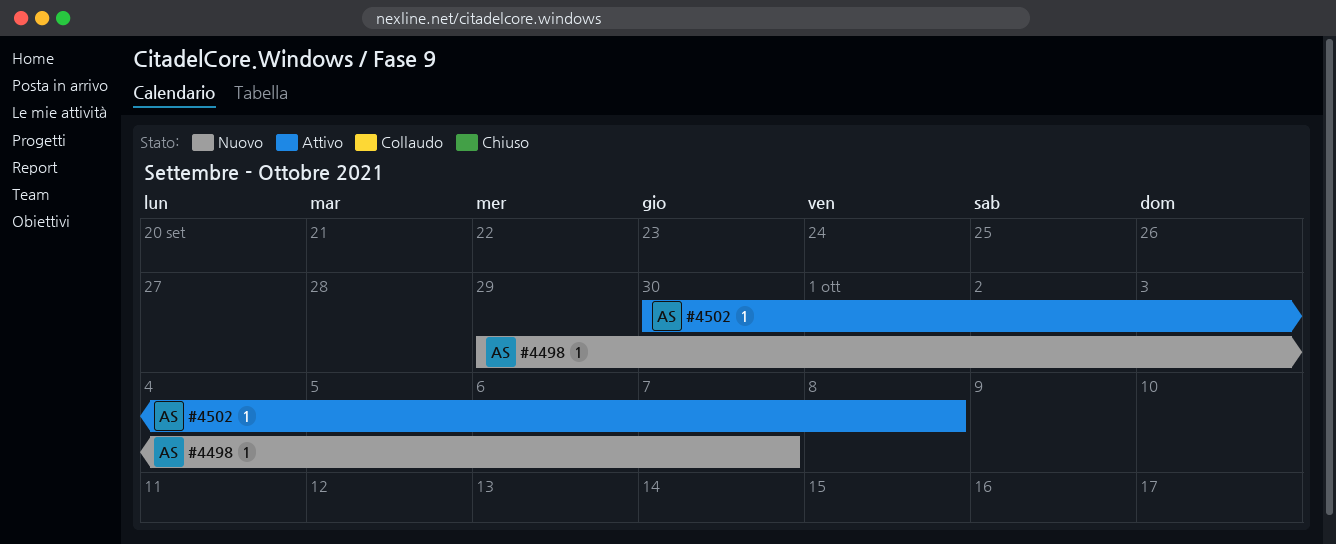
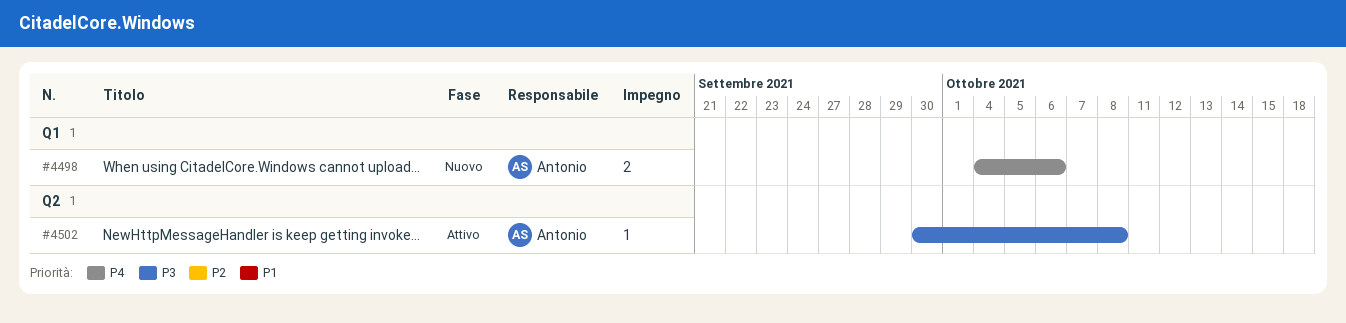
#4498, estimate: 1 -> 2
#4498, start: Sep 29 -> Oct 4
#4498, due: Oct 7 -> Oct 6

